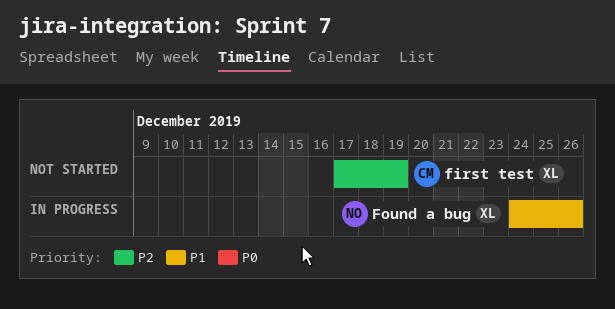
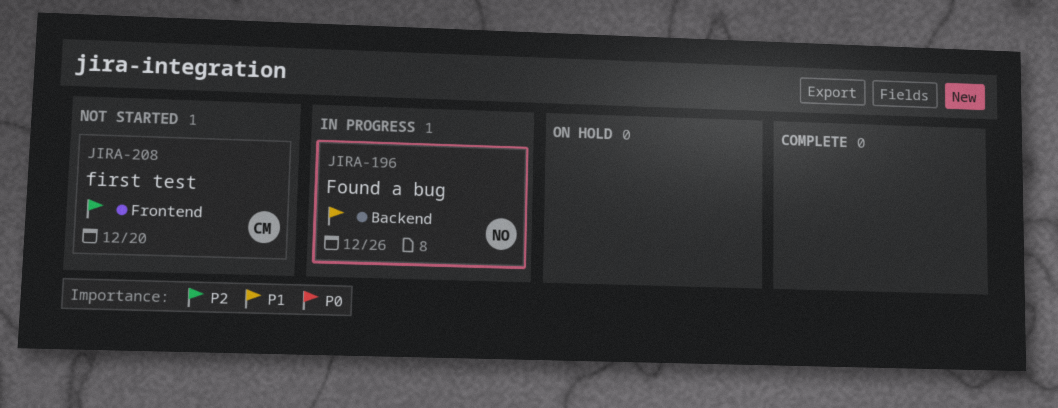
first test, due: Dec 19 -> Dec 20

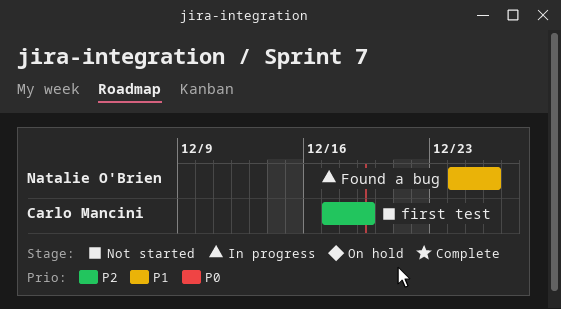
first test, due: Dec 20 -> Dec 19

